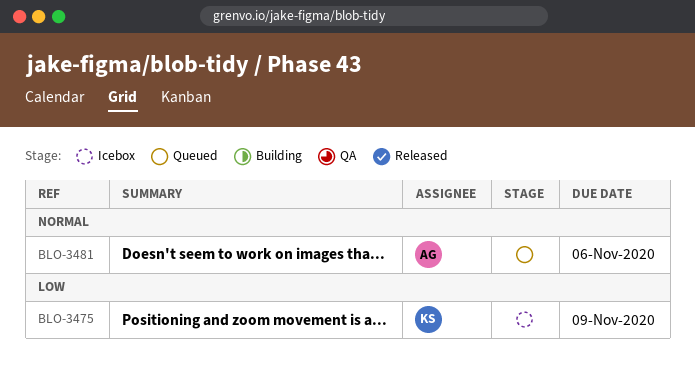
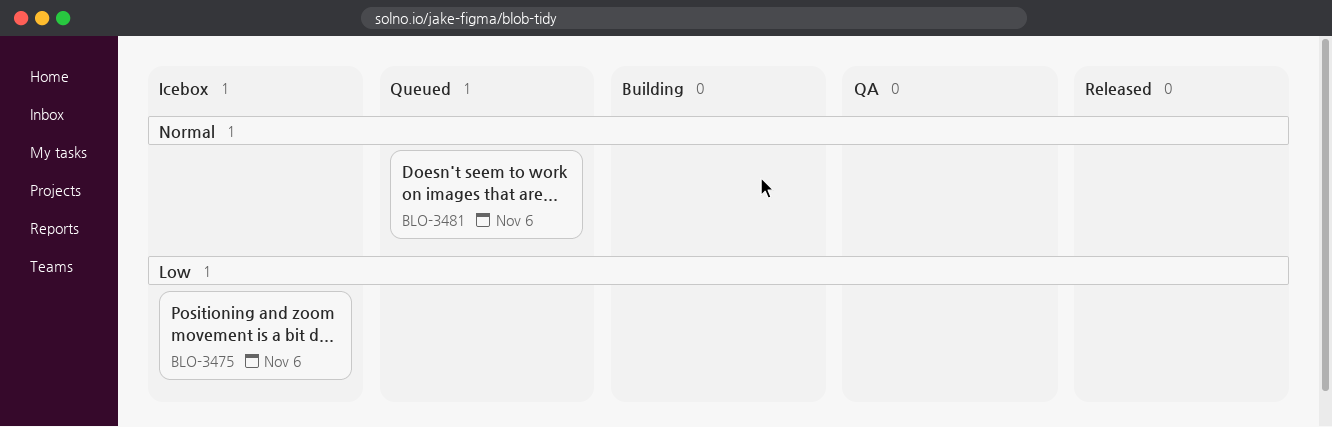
BLO-3475, due: Nov 9 -> Nov 6

